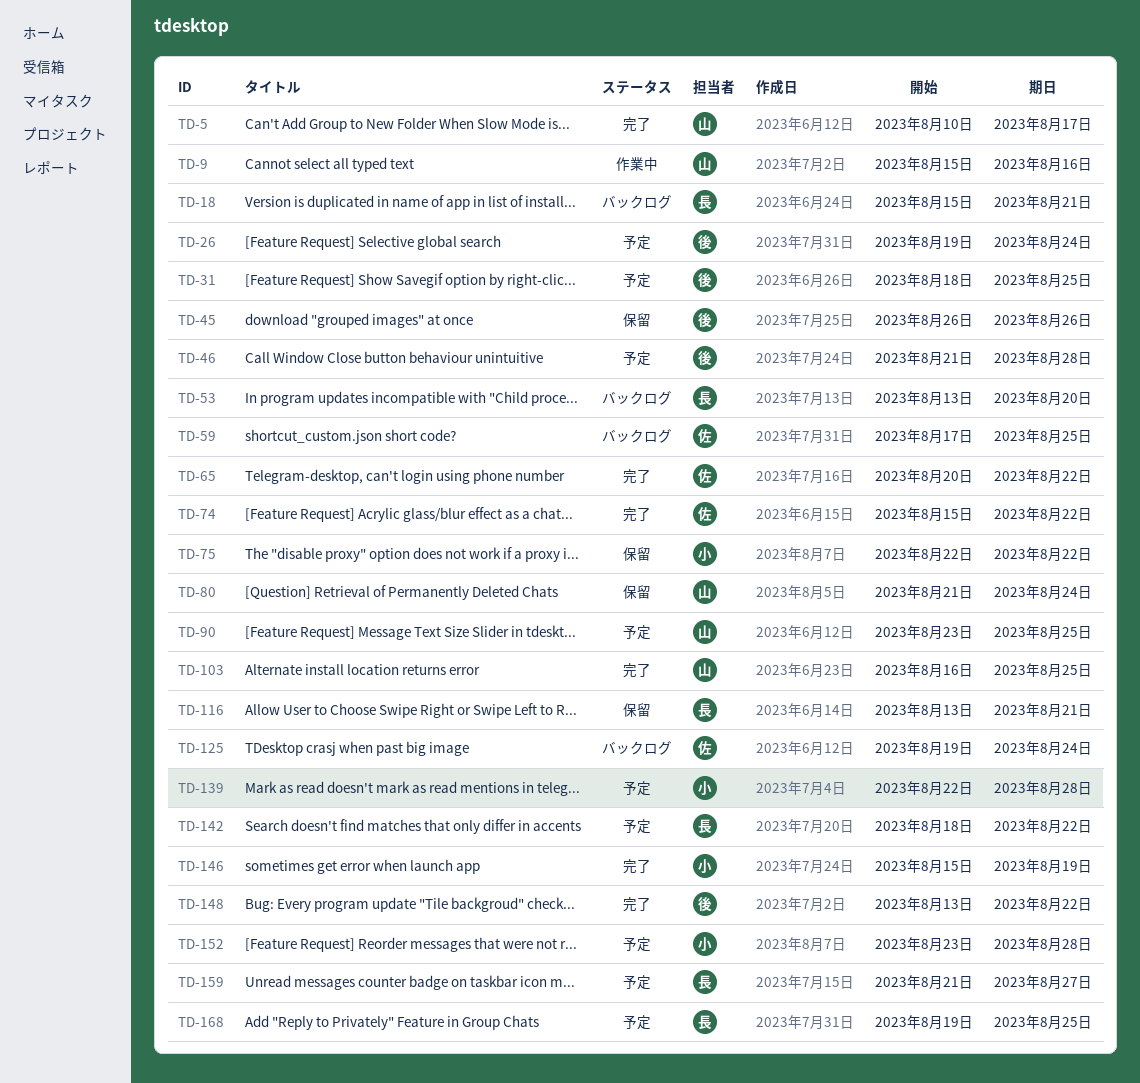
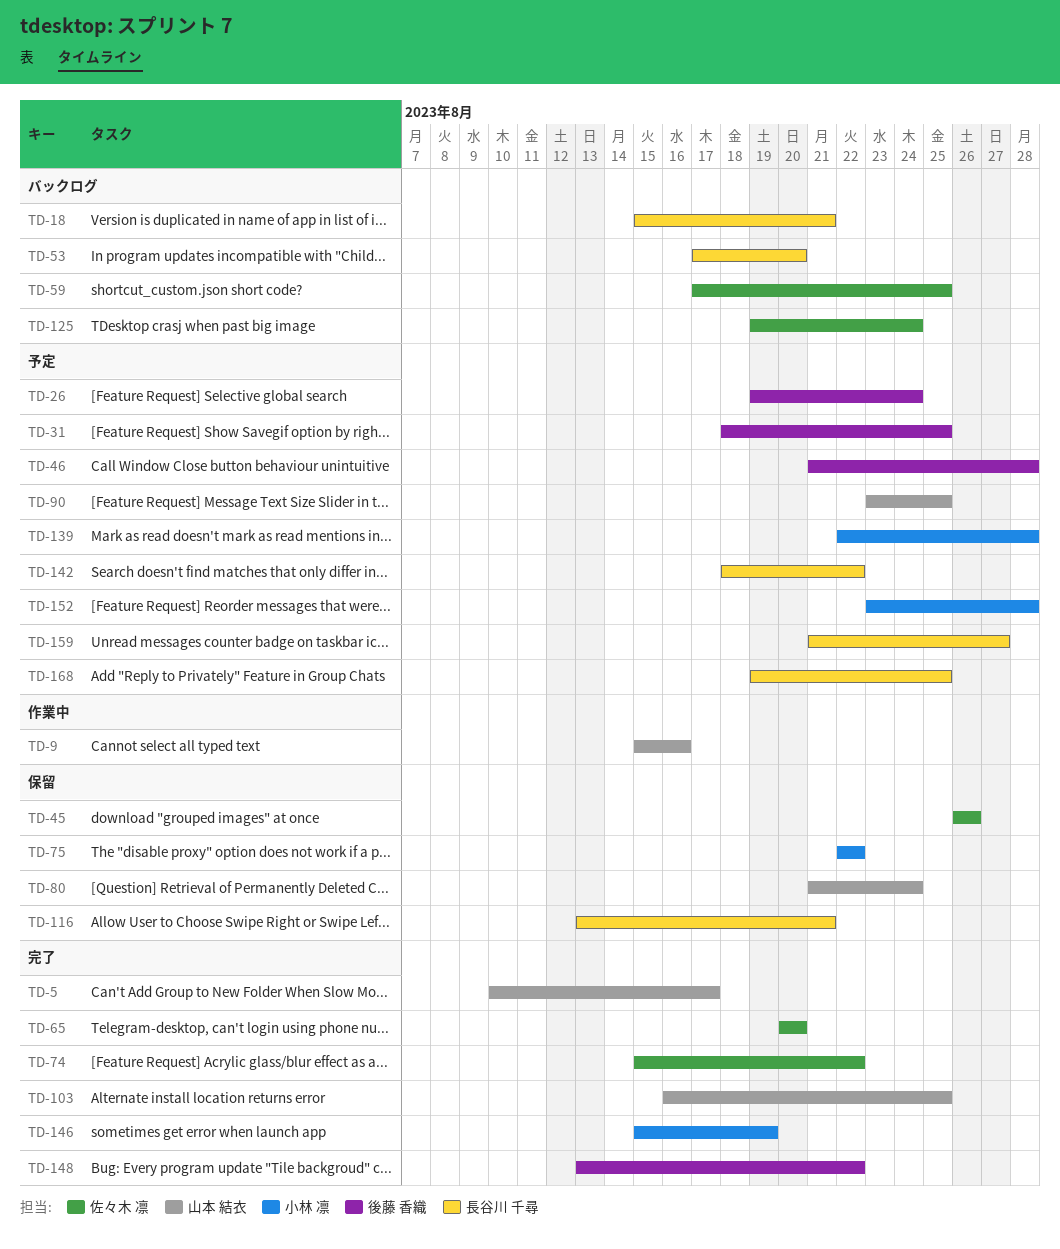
TD-45, owner: 後藤 香織 -> 佐々木 凛
TD-53, start: Aug 13 -> Aug 17
TD-65, due: Aug 22 -> Aug 20

